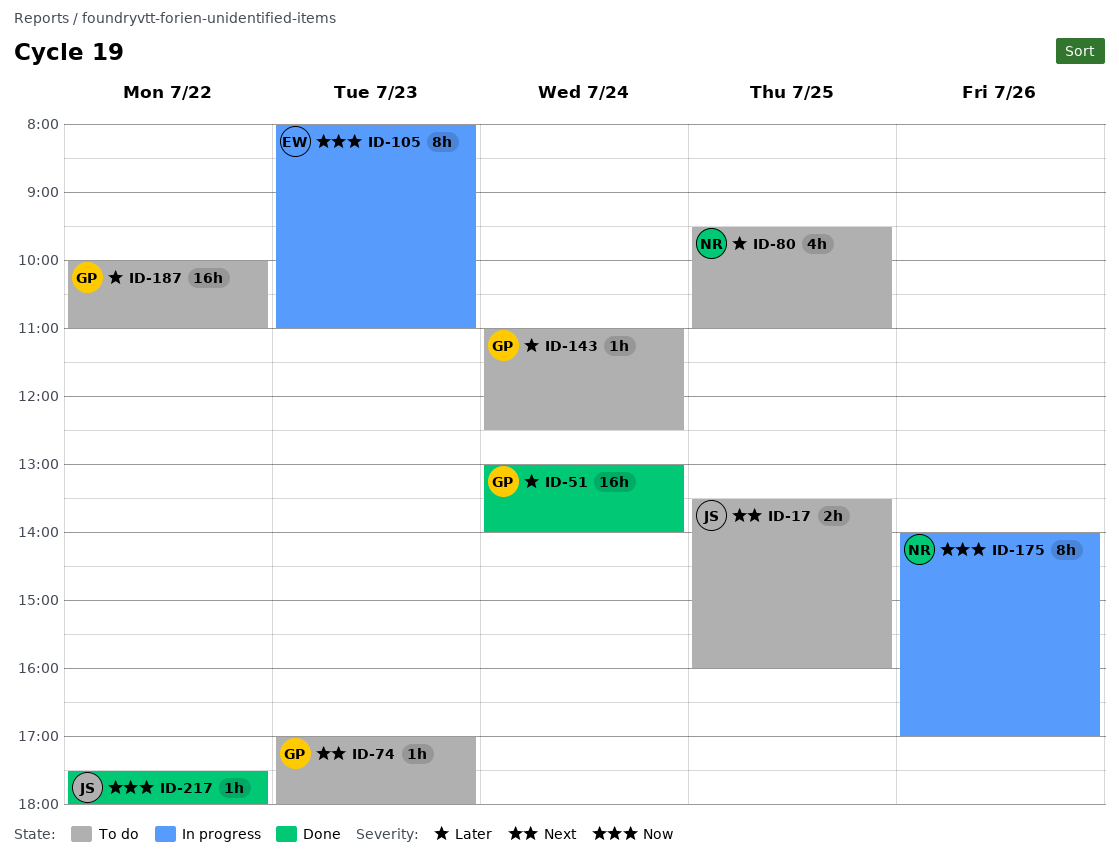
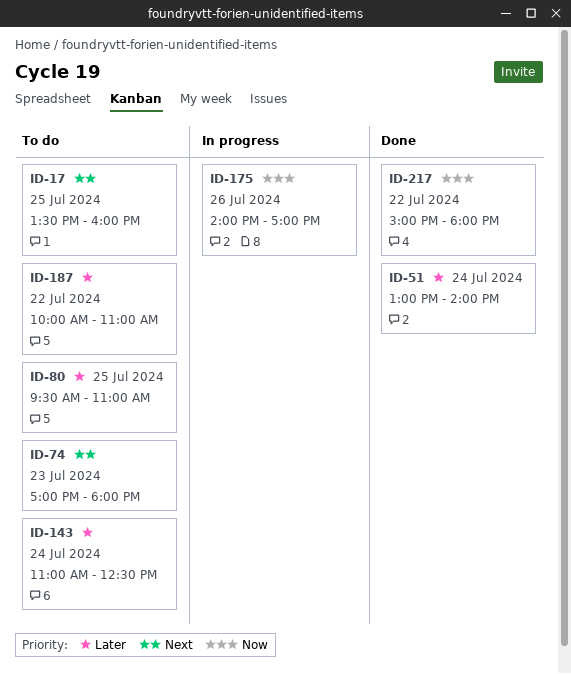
ID-105: present -> none
ID-217, begins: 17:30 -> 15:00

